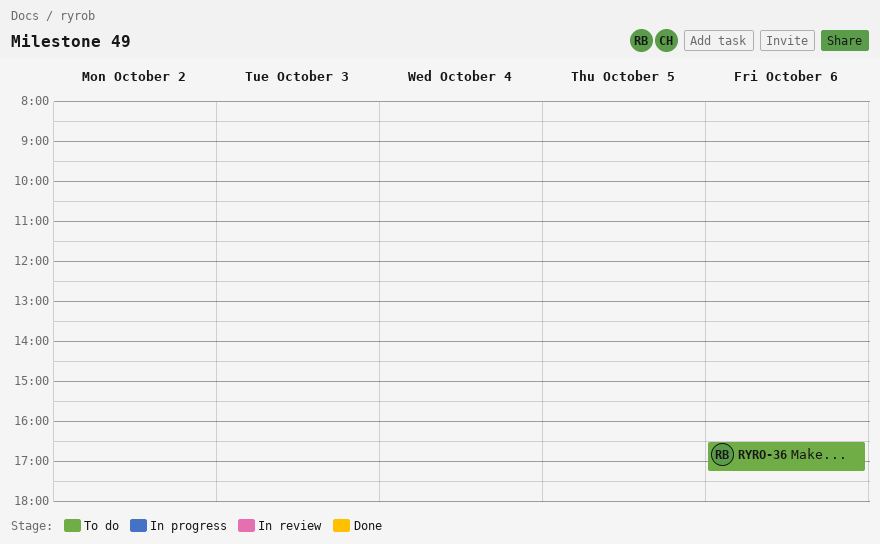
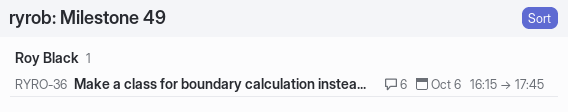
RYRO-36, begins: 16:30 -> 16:15
RYRO-36, ends: 17:15 -> 17:45

